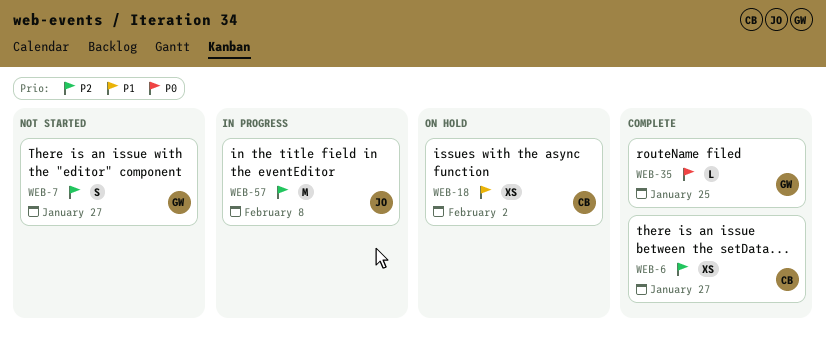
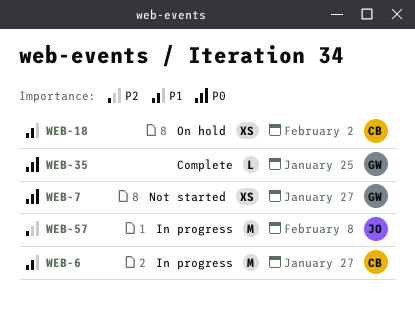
WEB-6, status: Complete -> In progress
WEB-6, priority: P2 -> P1
WEB-6, estimate: XS -> M
WEB-7, priority: P2 -> P0
WEB-7, estimate: S -> XS

